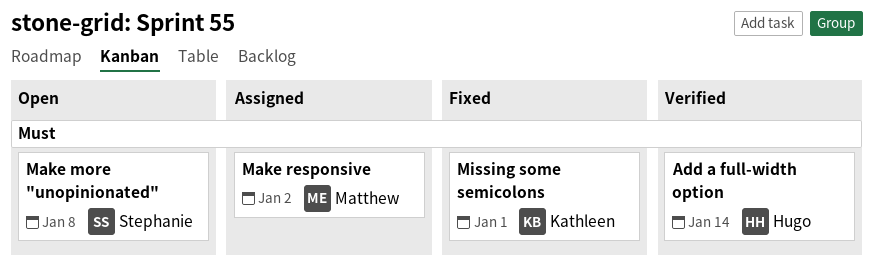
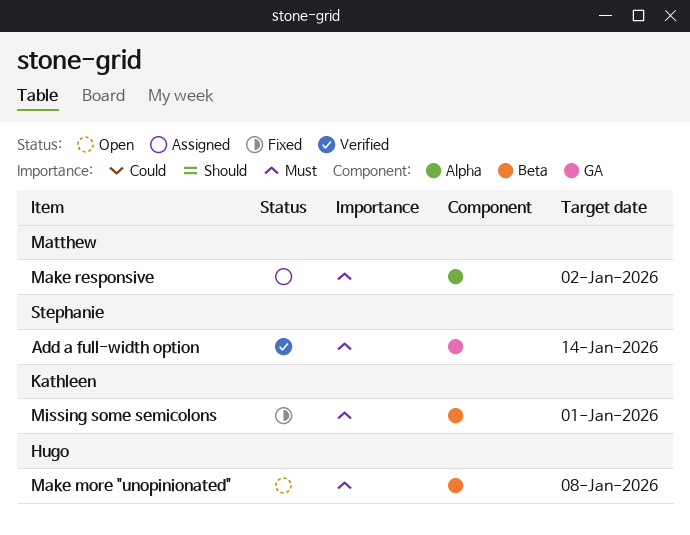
Add a full-width option, owner: Hugo -> Stephanie
Make more "unopinionated", owner: Stephanie -> Hugo

